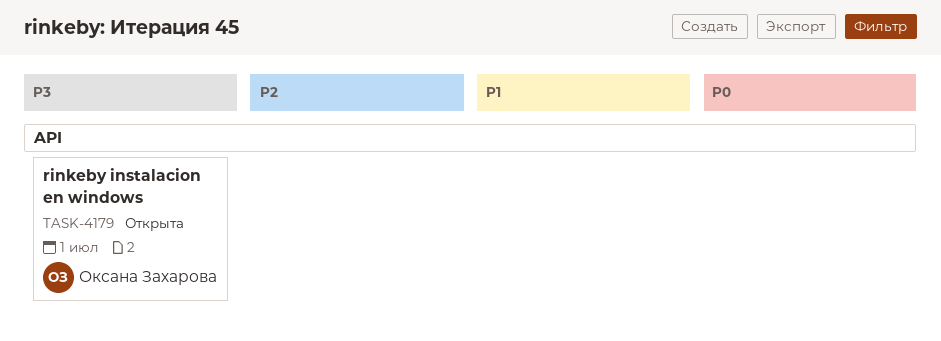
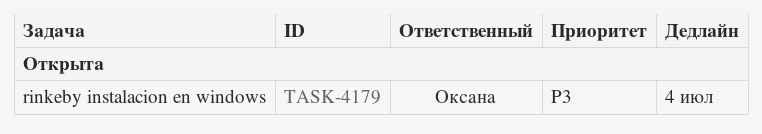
TASK-4179, due: Jul 1 -> Jul 4

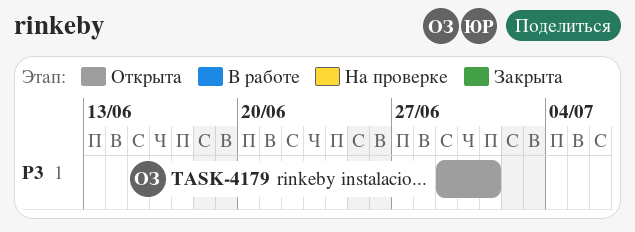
TASK-4179, due: Jul 4 -> Jul 1

